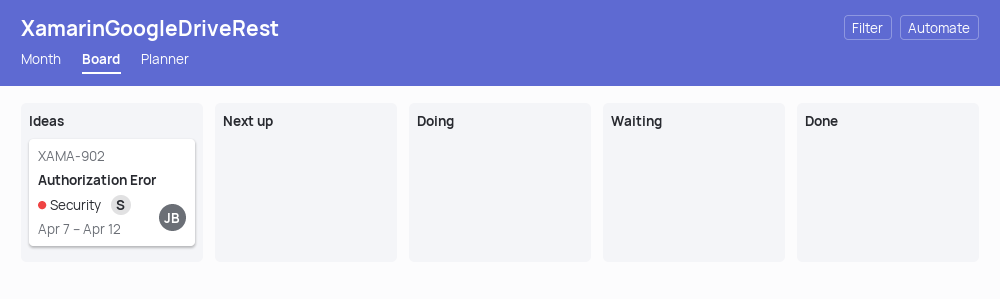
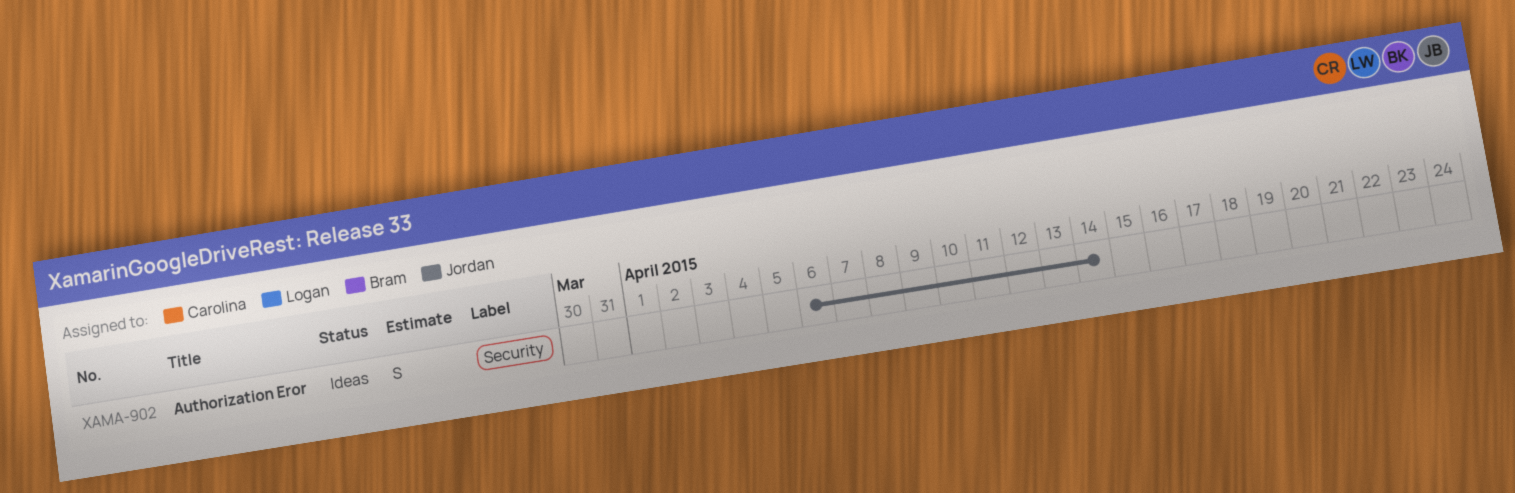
XAMA-902, start: Apr 7 -> Apr 6
XAMA-902, due: Apr 12 -> Apr 14

